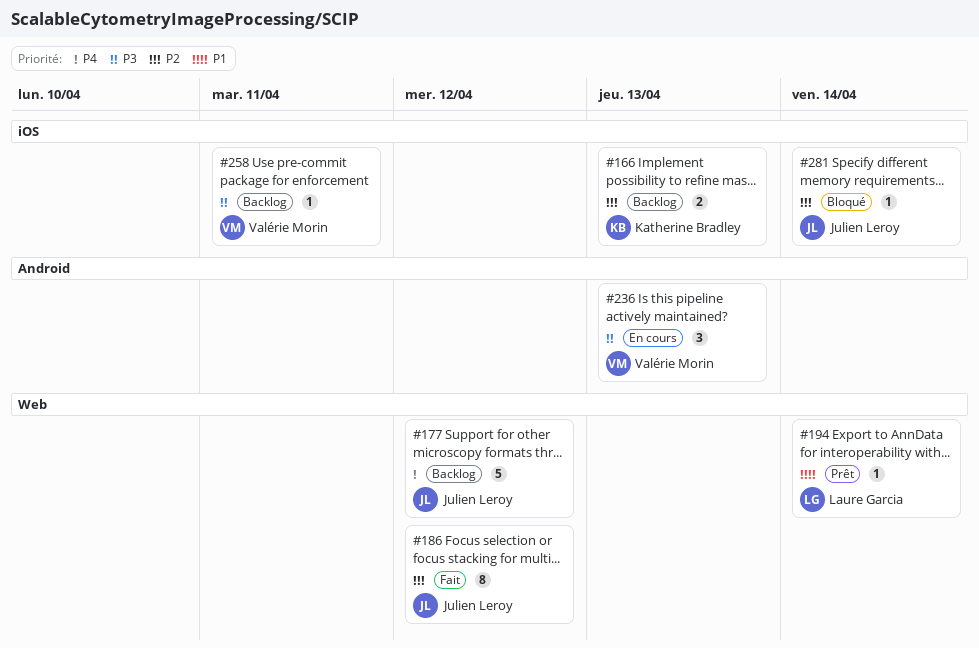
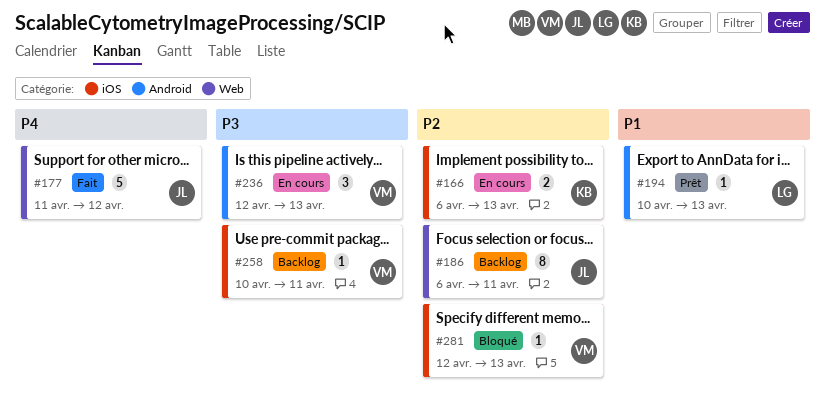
#166, status: Backlog -> En cours
#177, status: Backlog -> Fait
#186, status: Fait -> Backlog
#186, due: Apr 12 -> Apr 11
#194, label: Web -> Android
#194, due: Apr 14 -> Apr 13
#281, owner: Julien Leroy -> Valérie Morin
#281, due: Apr 14 -> Apr 13

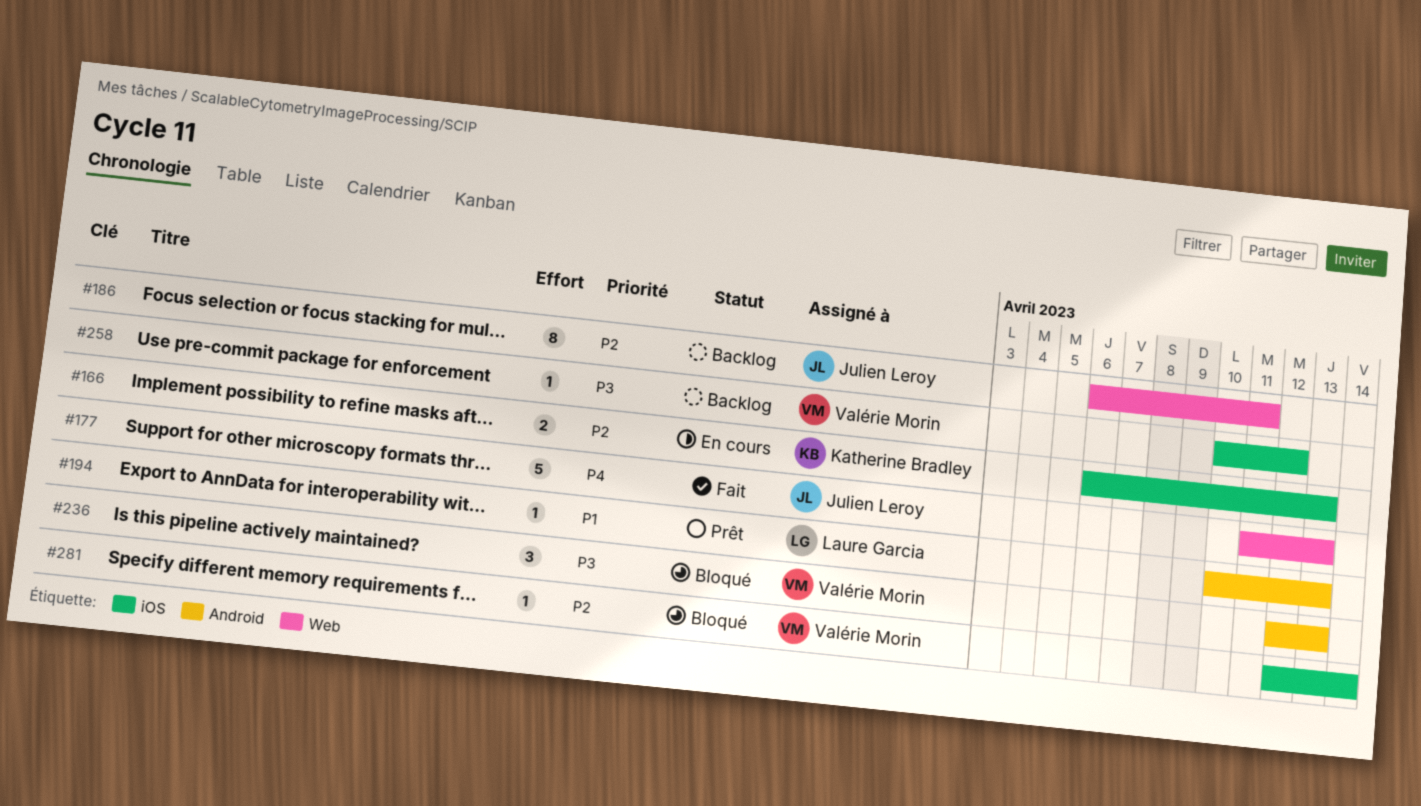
#177, due: Apr 12 -> Apr 13
#236, status: En cours -> Bloqué
#258, due: Apr 11 -> Apr 12
#281, due: Apr 13 -> Apr 14

